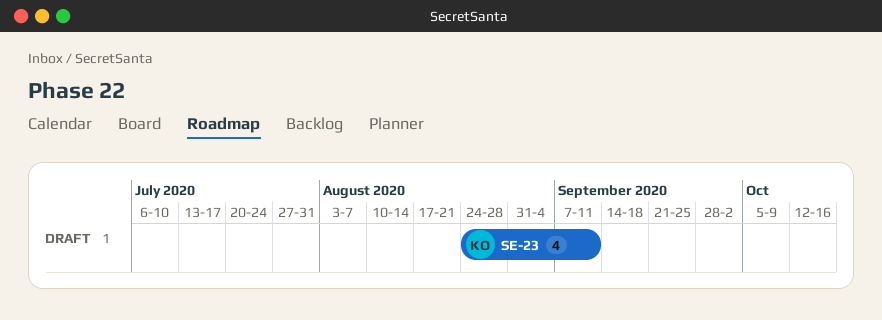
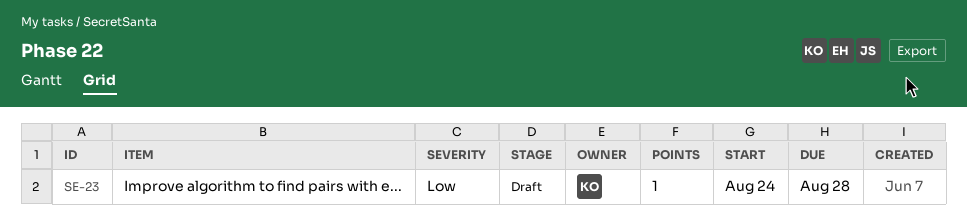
SE-23, estimate: 4 -> 1
SE-23, due: Sep 11 -> Aug 28

